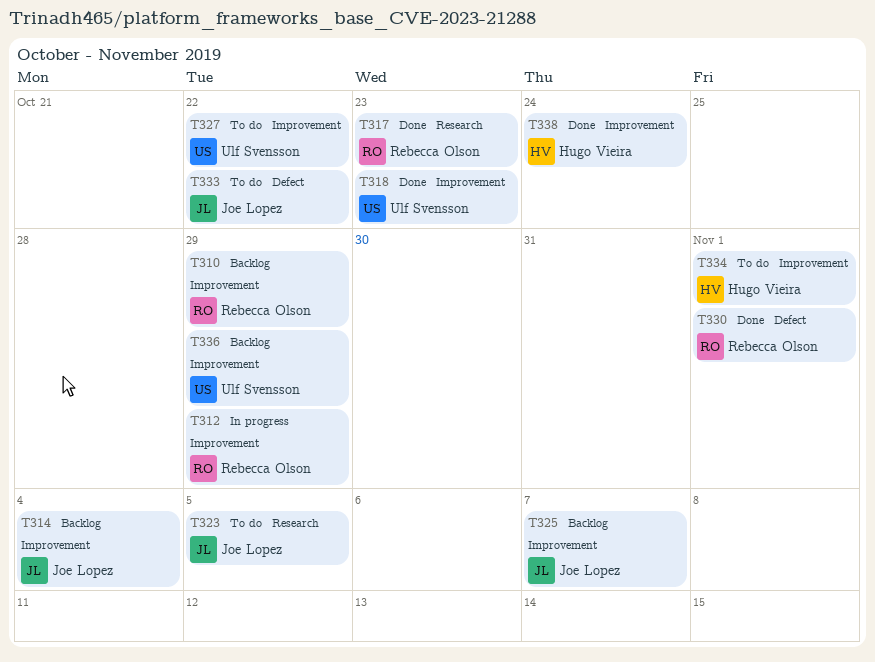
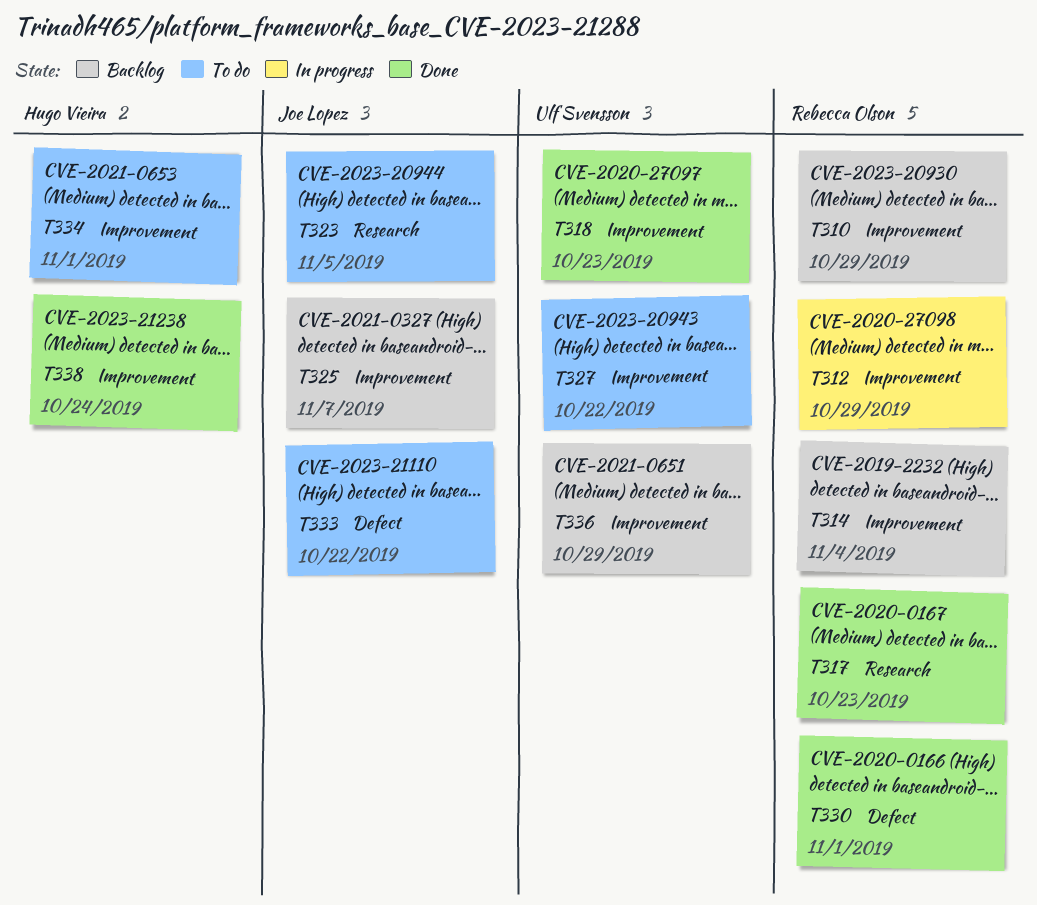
T314, owner: Joe Lopez -> Rebecca Olson

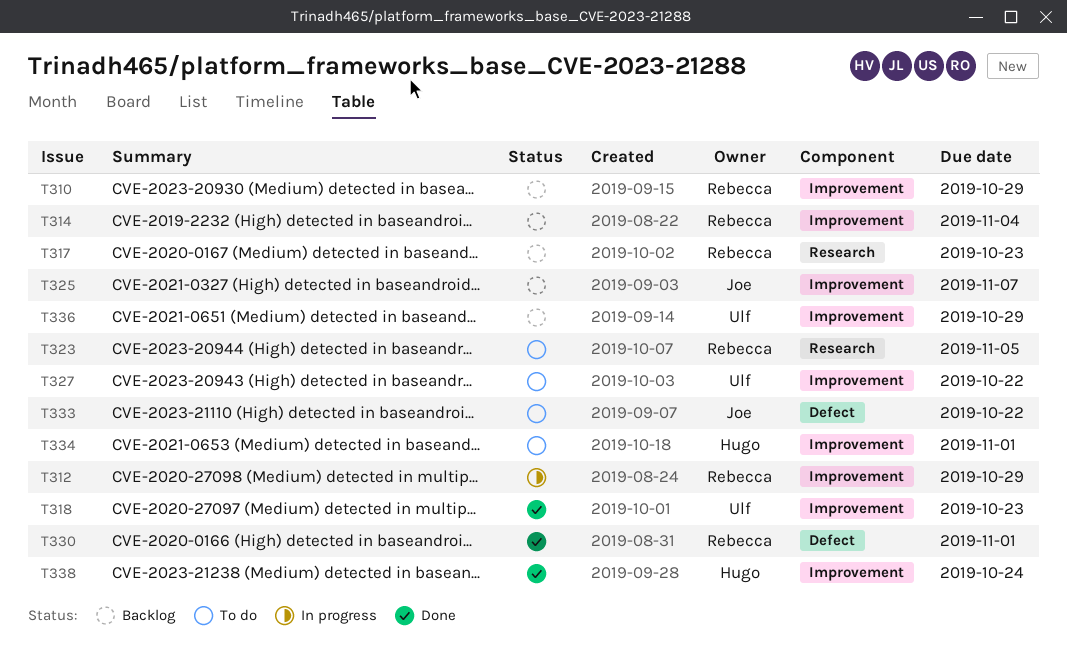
T317, status: Done -> Backlog
T323, owner: Joe Lopez -> Rebecca Olson

